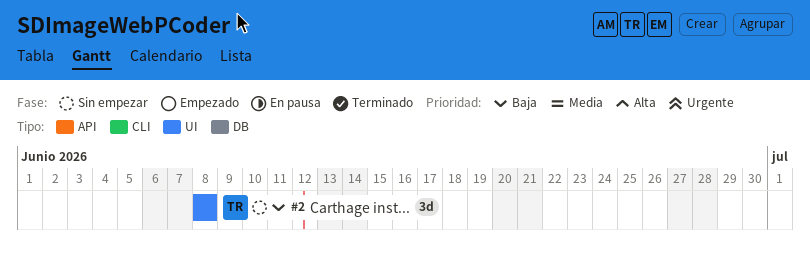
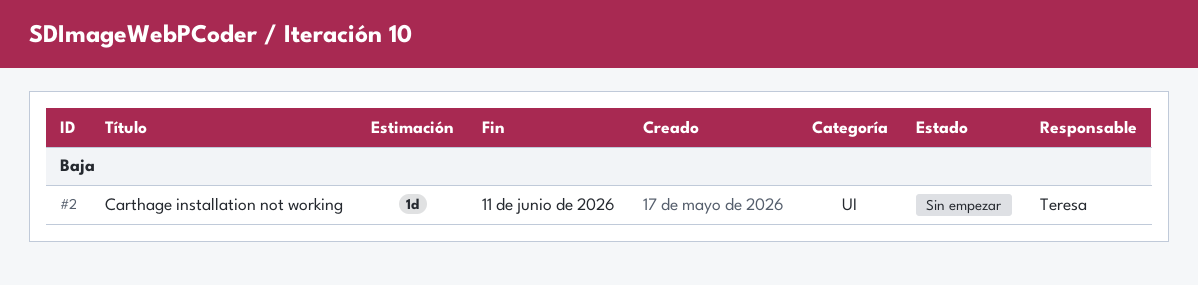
#2, estimate: 3d -> 1d
#2, due: Jun 8 -> Jun 11

